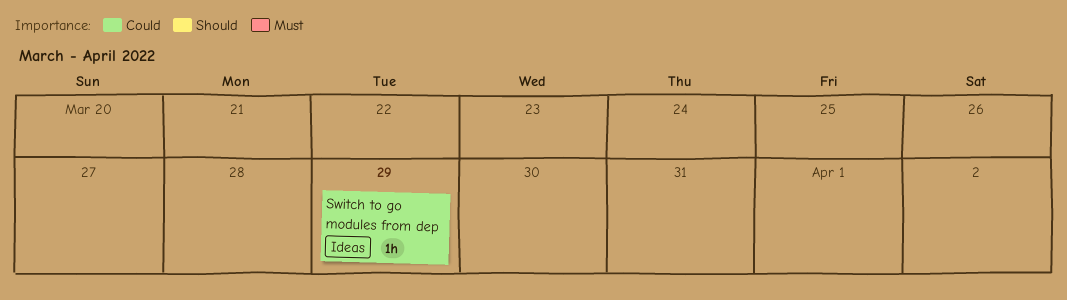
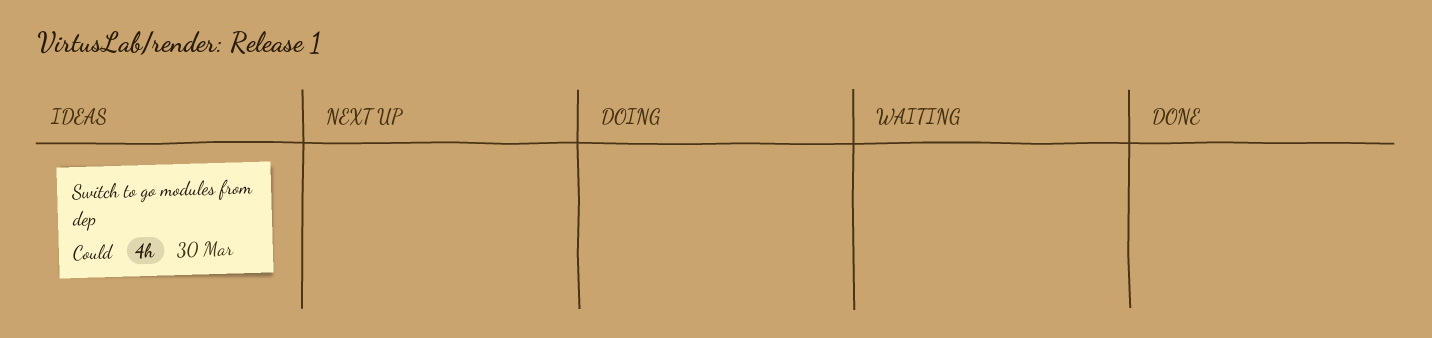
Switch to go modules from dep, estimate: 1h -> 4h
Switch to go modules from dep, due: Mar 29 -> Mar 30

